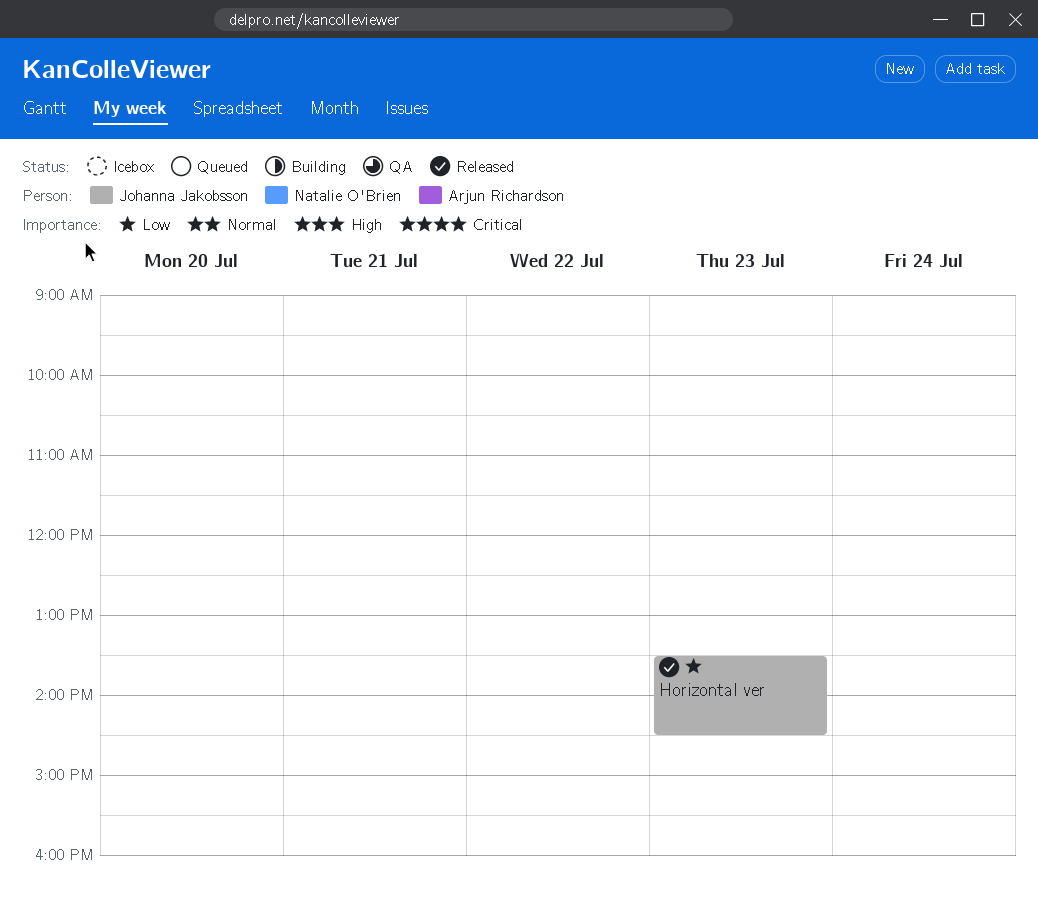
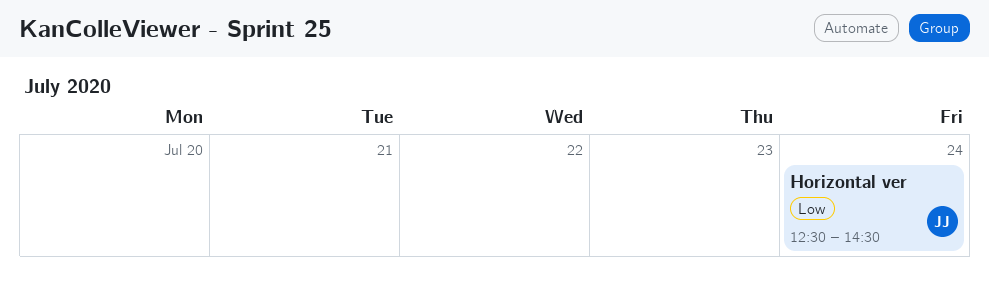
Horizontal ver, day: Jul 23 -> Jul 24
Horizontal ver, begins: 13:30 -> 12:30

